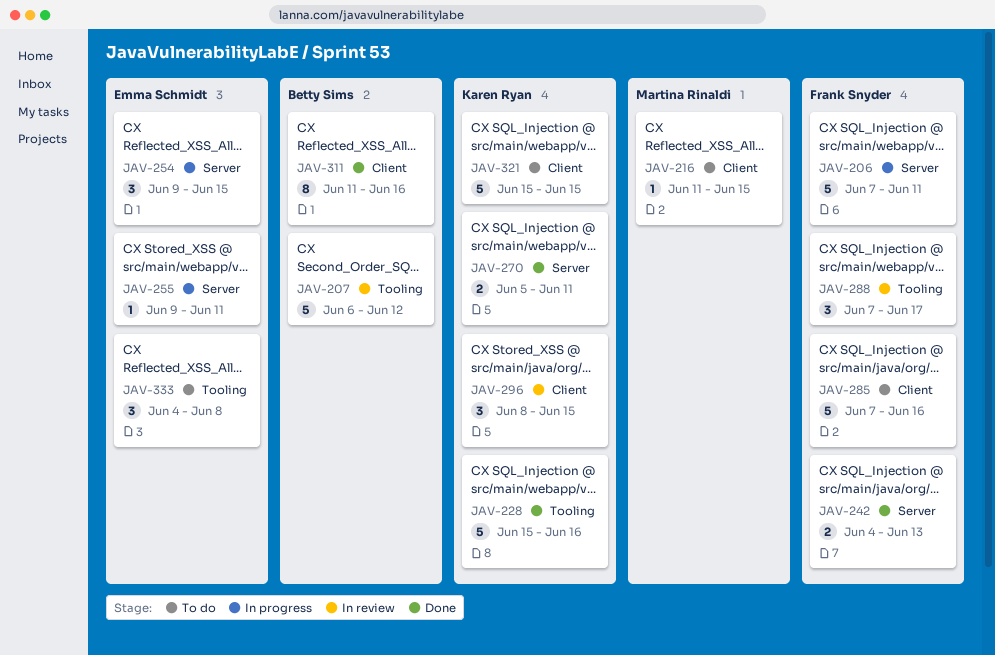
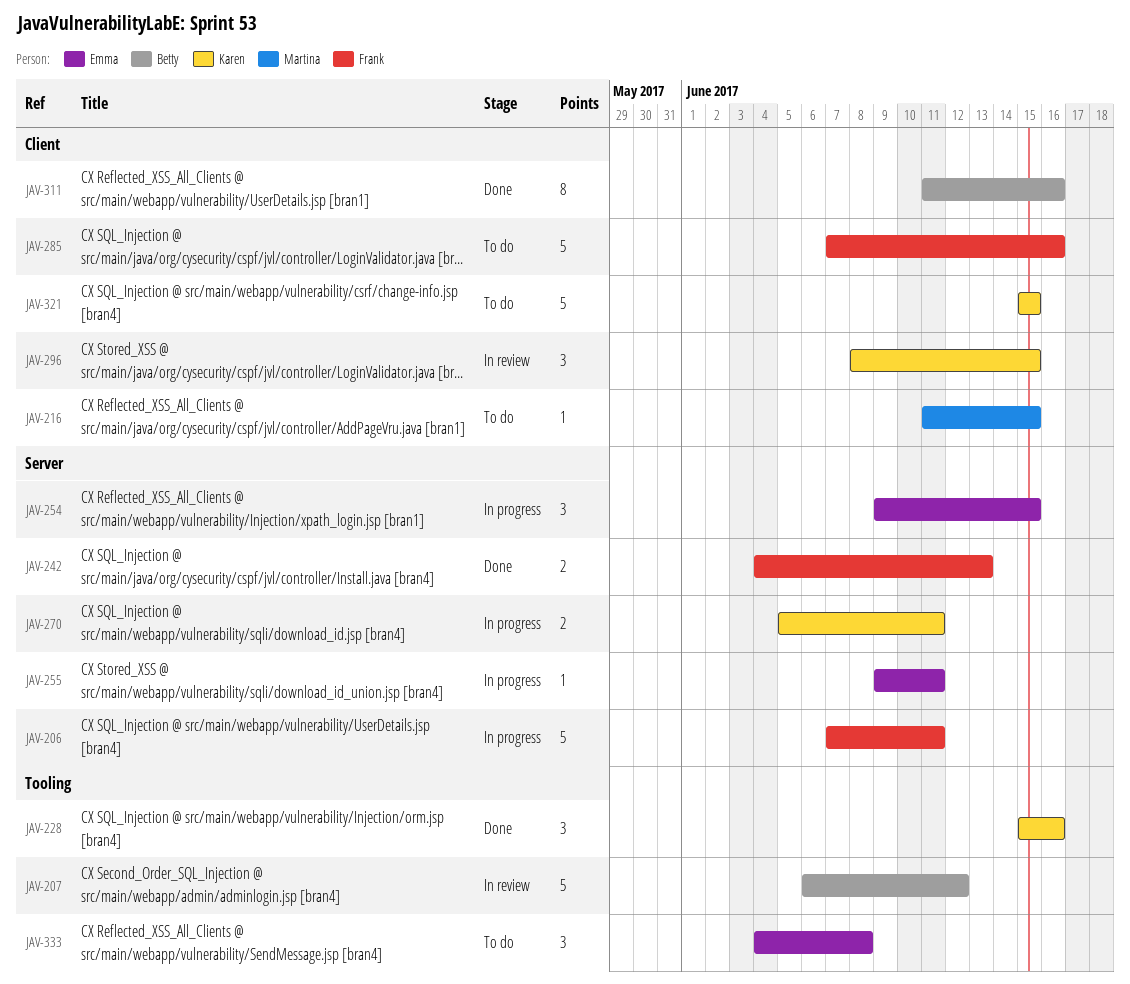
JAV-228, estimate: 5 -> 3
JAV-270, status: Done -> In progress
JAV-288: present -> none

